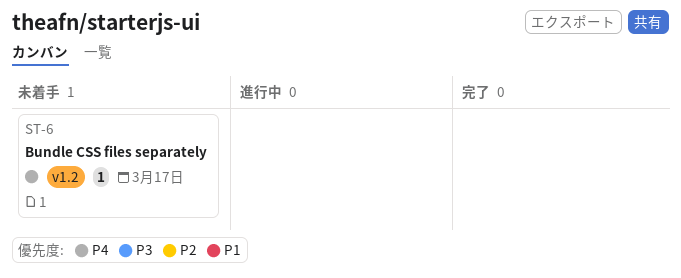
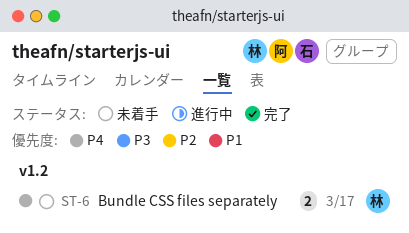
ST-6, estimate: 1 -> 2

